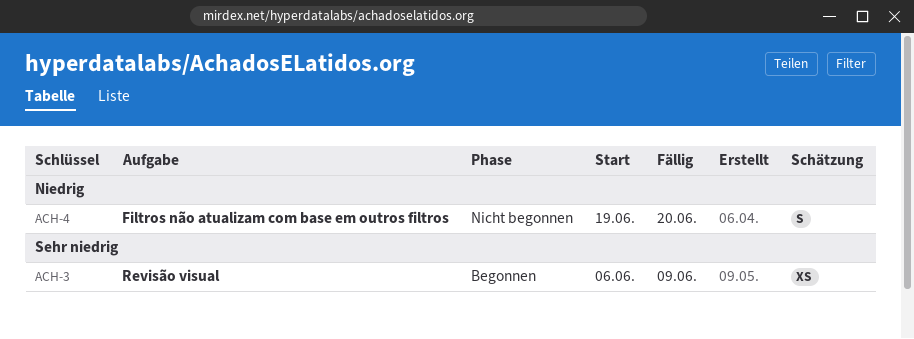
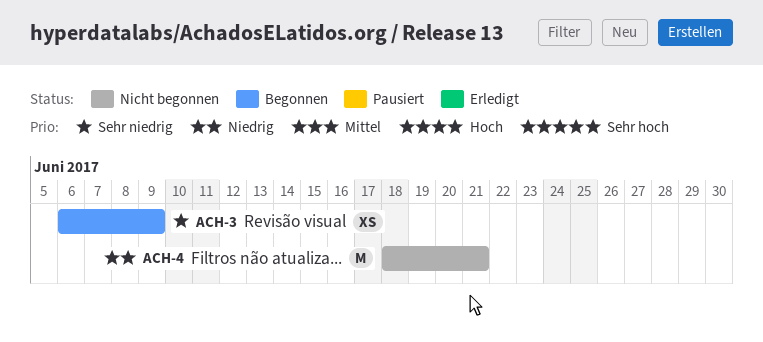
ACH-4, estimate: S -> M
ACH-4, start: Jun 19 -> Jun 18
ACH-4, due: Jun 20 -> Jun 21

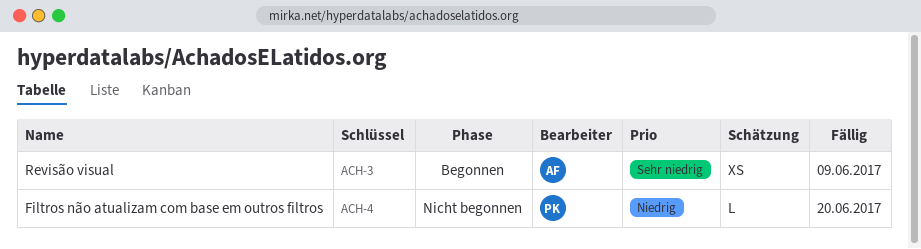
ACH-4, estimate: M -> L
ACH-4, due: Jun 21 -> Jun 20

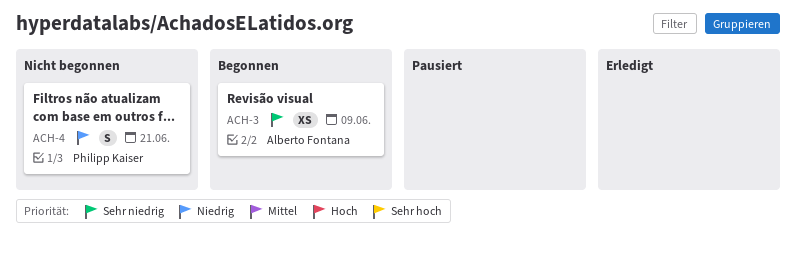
ACH-4, estimate: L -> S
ACH-4, due: Jun 20 -> Jun 21

